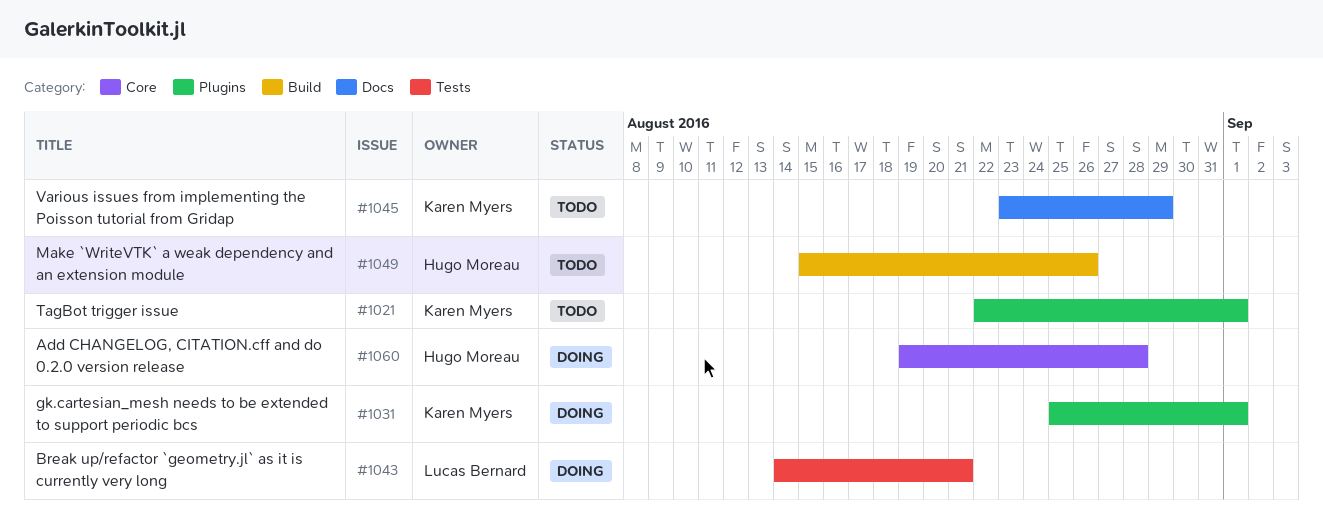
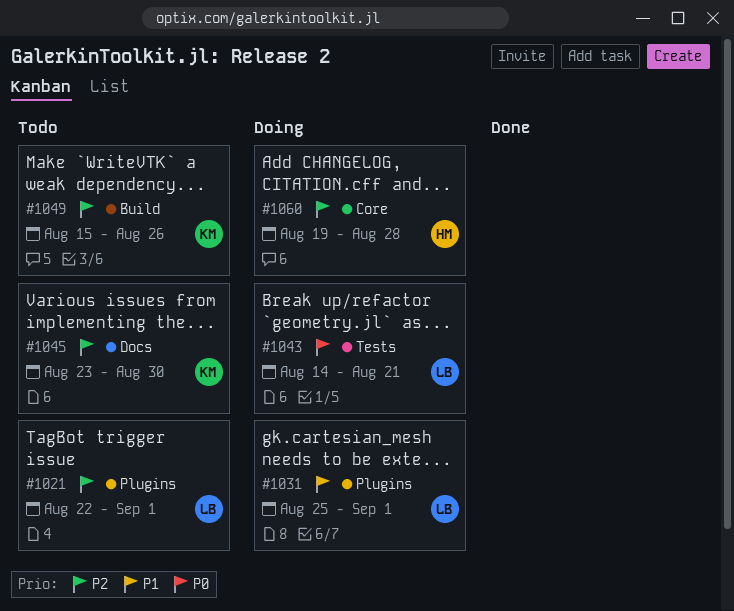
#1021, owner: Karen Myers -> Lucas Bernard
#1031, owner: Karen Myers -> Lucas Bernard
#1045, due: Aug 29 -> Aug 30
#1049, owner: Hugo Moreau -> Karen Myers

